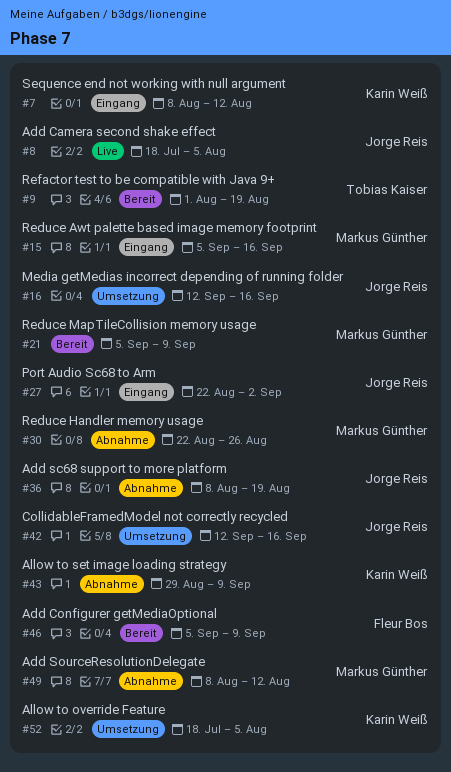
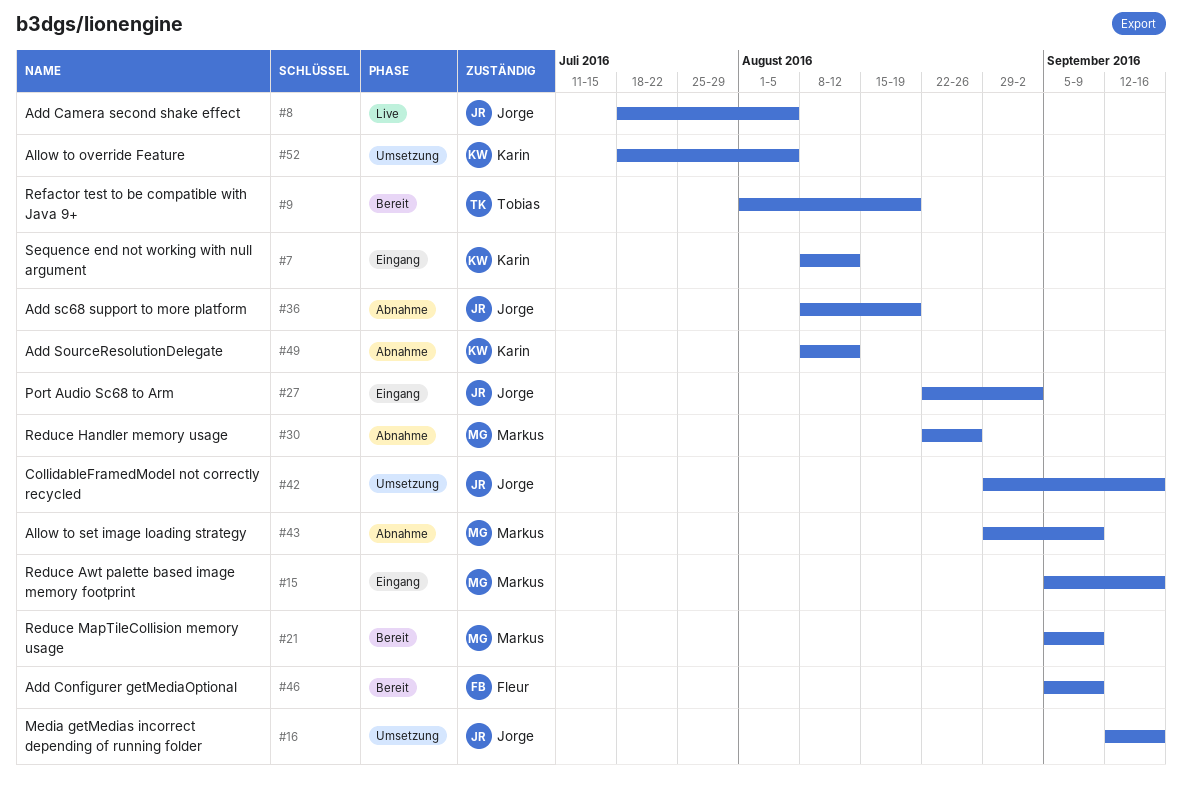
#42, start: Sep 12 -> Aug 29
#43, owner: Karin Weiß -> Markus Günther
#49, owner: Markus Günther -> Karin Weiß

